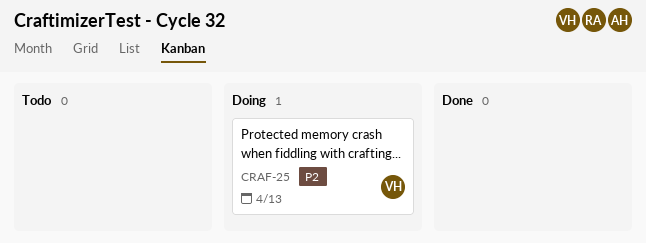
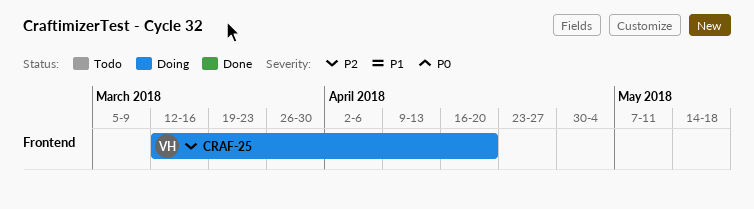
CRAF-25, due: Apr 13 -> Apr 20

